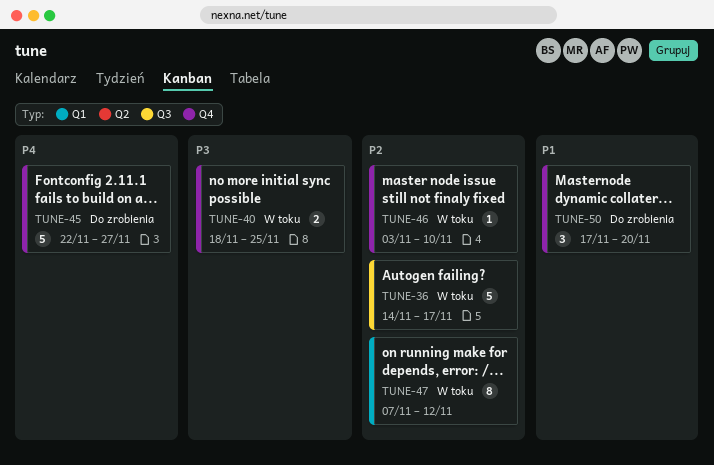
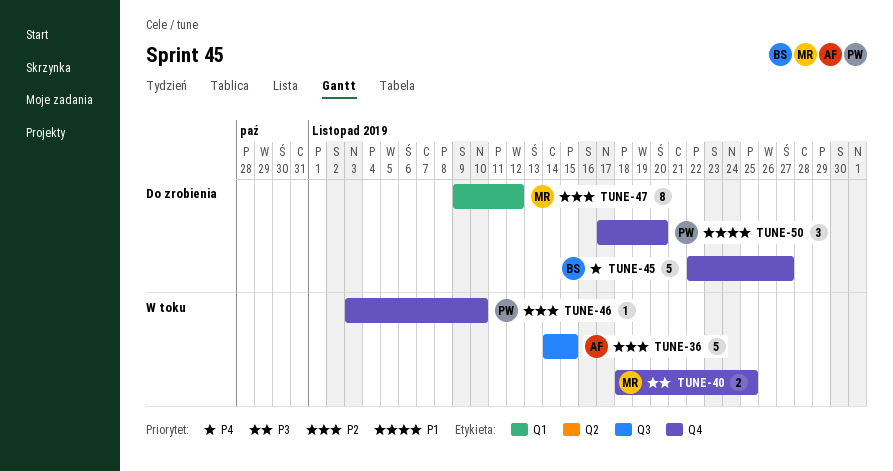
TUNE-36, due: Nov 17 -> Nov 15
TUNE-47, status: W toku -> Do zrobienia
TUNE-47, start: Nov 7 -> Nov 9

